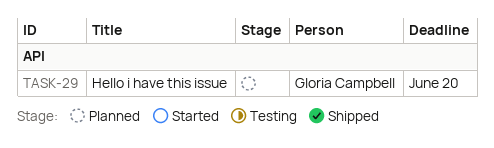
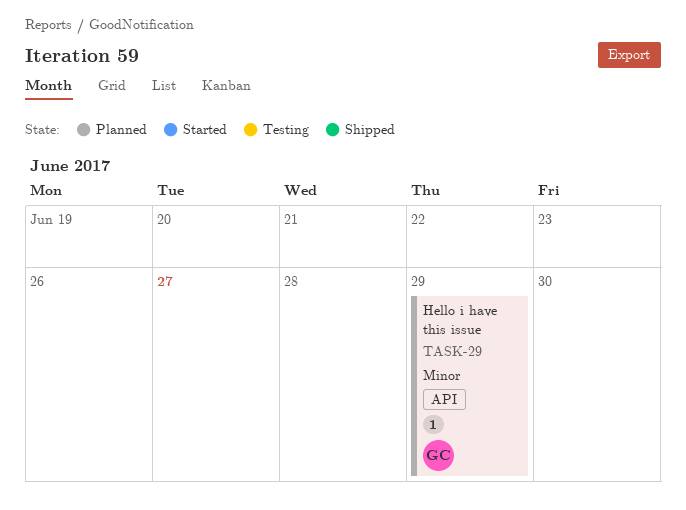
TASK-29, due: Jun 20 -> Jun 29

